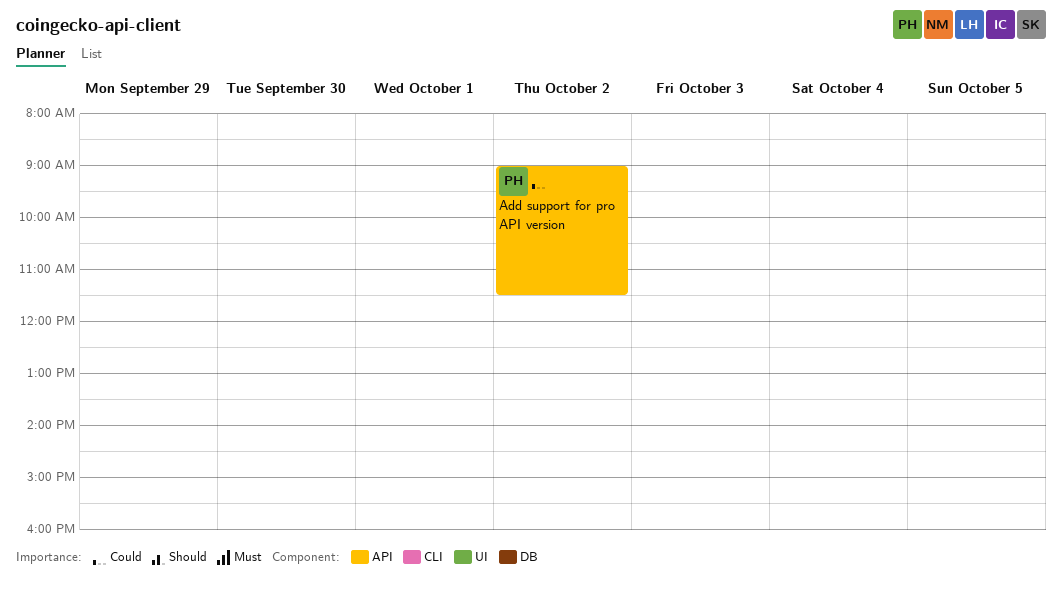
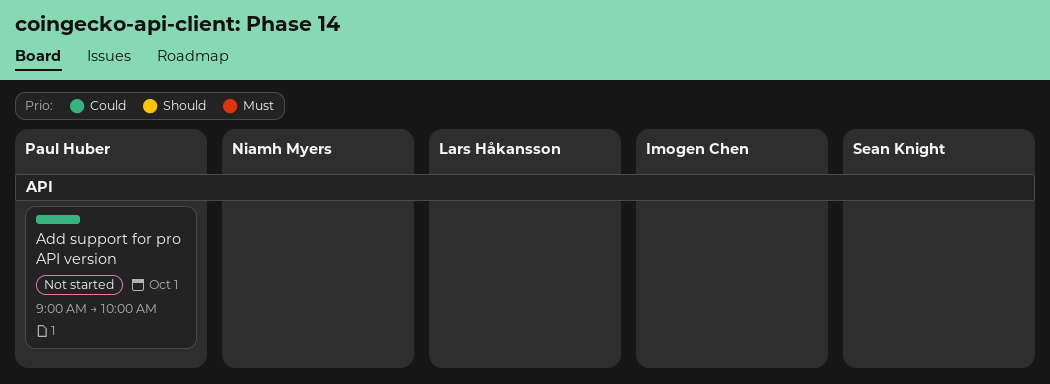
Add support for pro API version, day: Oct 2 -> Oct 1
Add support for pro API version, ends: 11:30 -> 10:00

